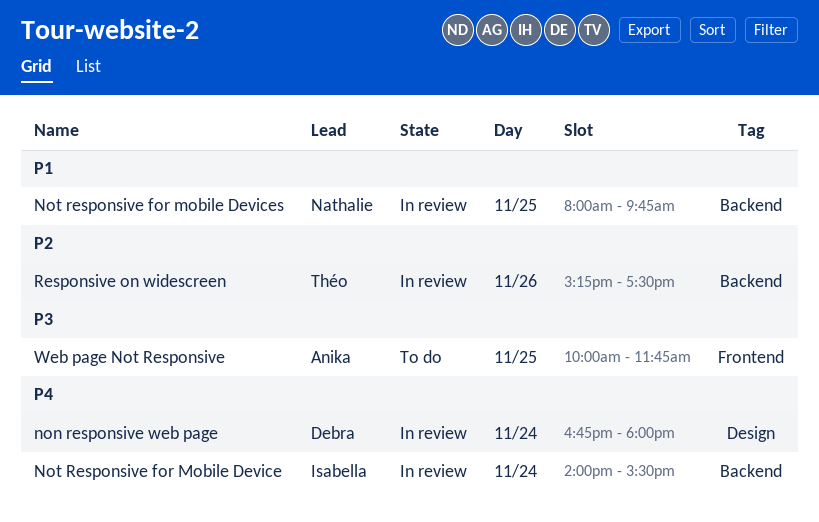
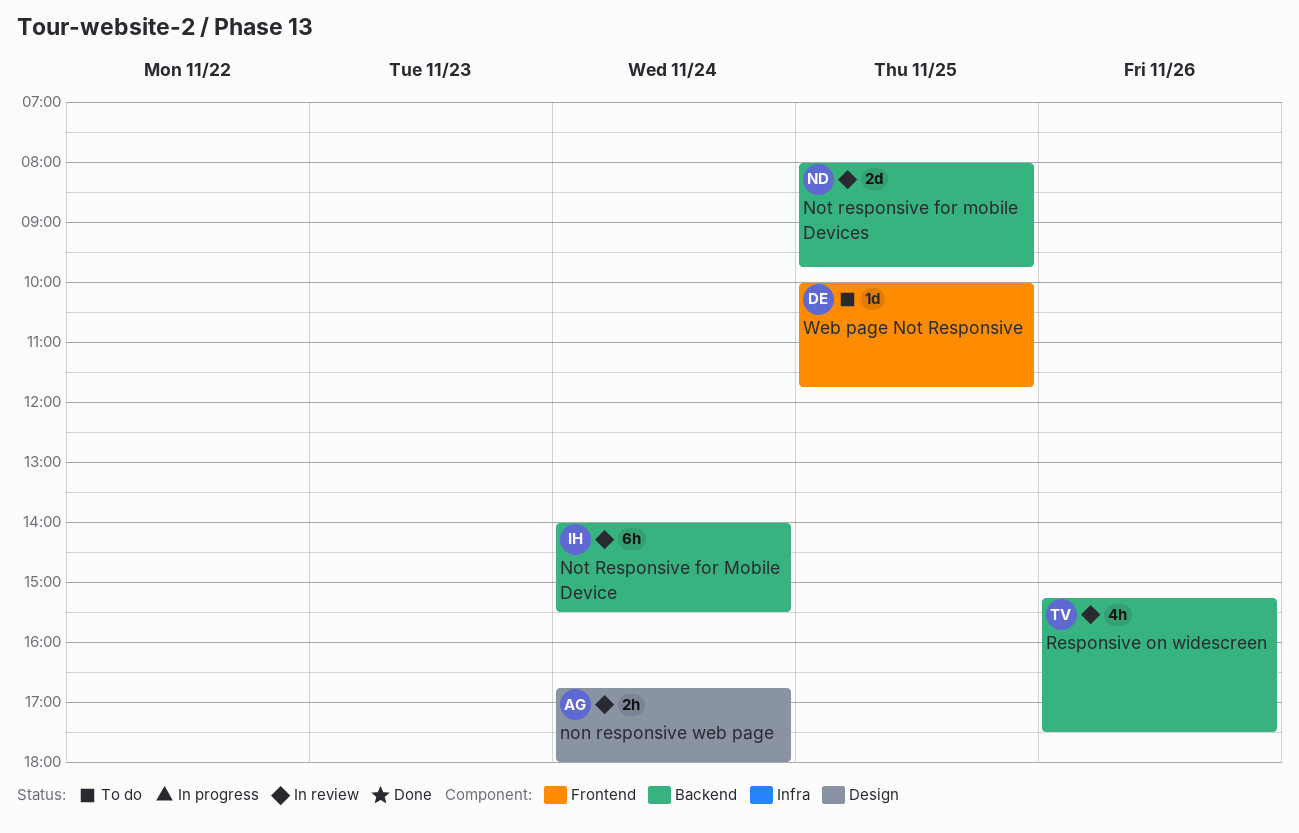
non responsive web page, owner: Debra -> Anika
Web page Not Responsive, owner: Anika -> Debra

